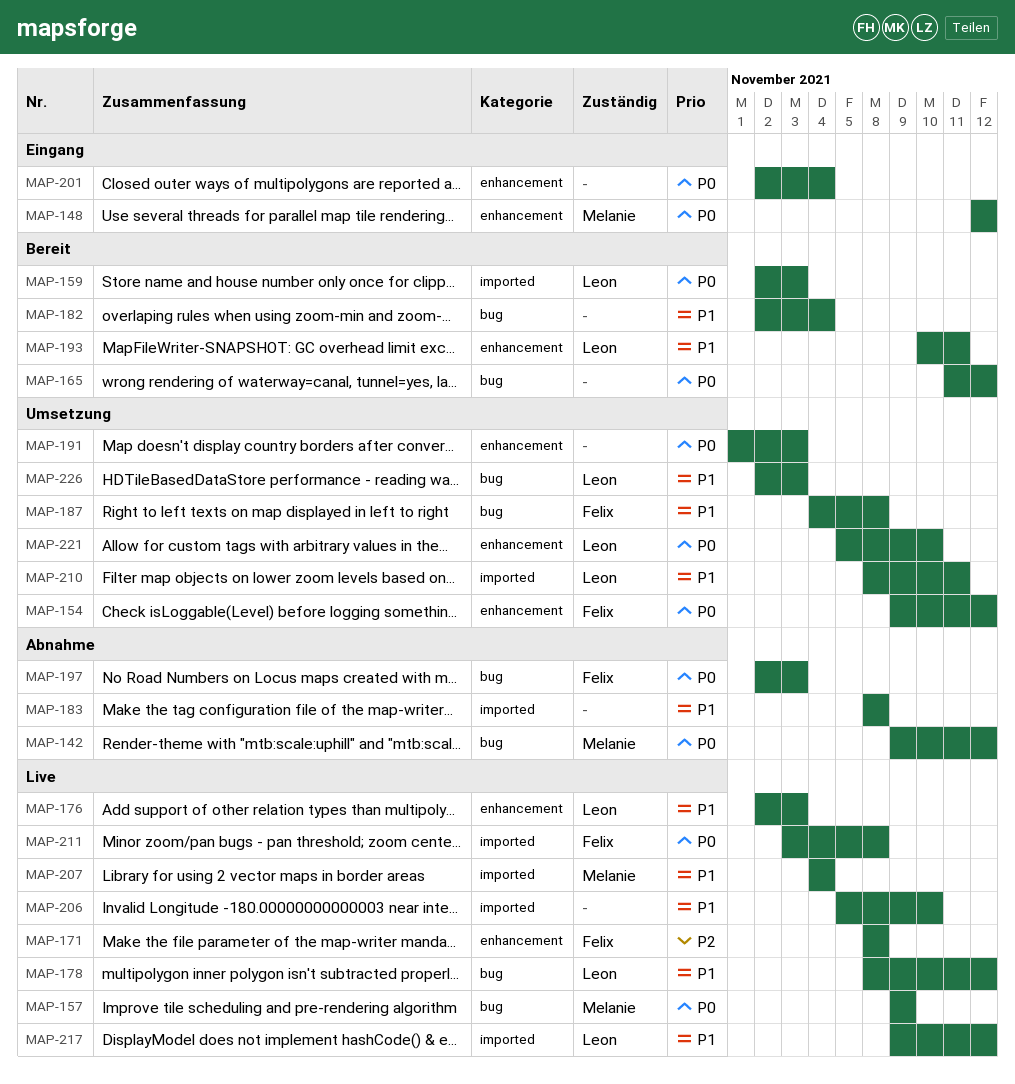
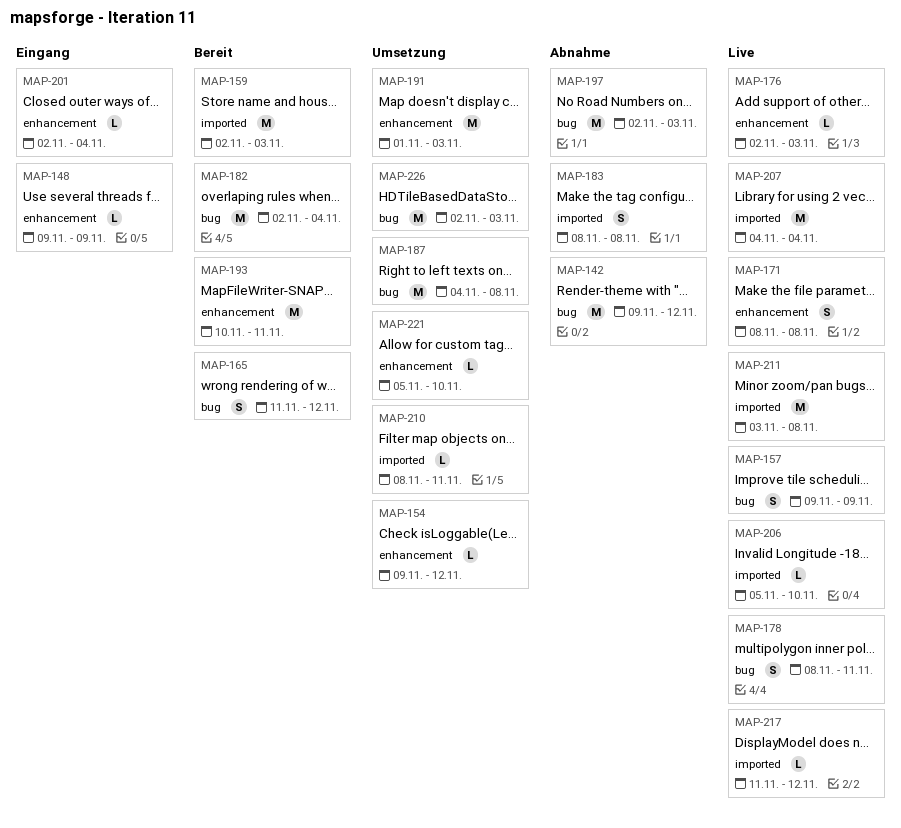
MAP-148, start: Nov 12 -> Nov 9
MAP-148, due: Nov 12 -> Nov 9
MAP-178, due: Nov 12 -> Nov 11
MAP-217, start: Nov 9 -> Nov 11

